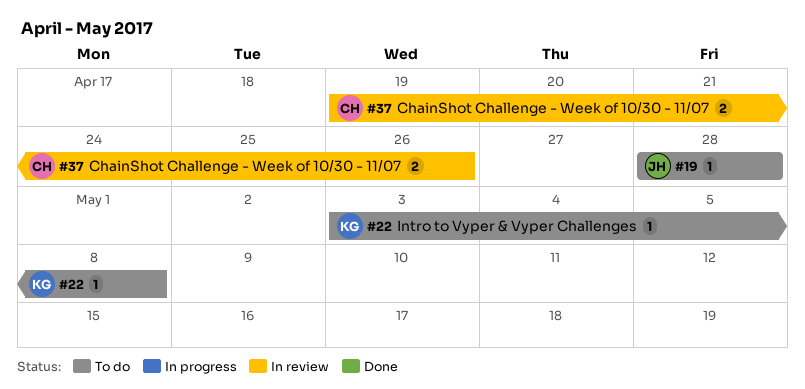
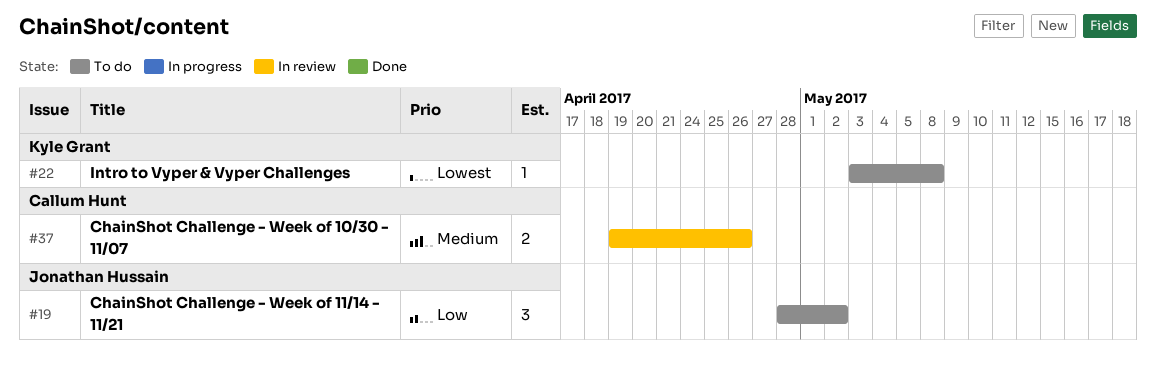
#19, estimate: 1 -> 3
#19, due: Apr 28 -> May 2

